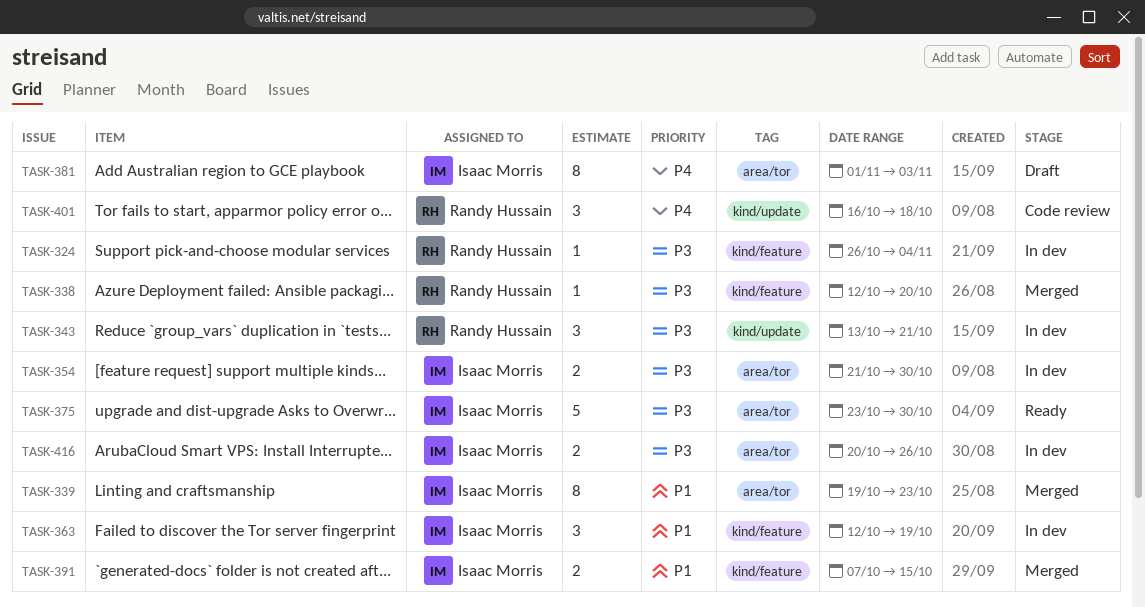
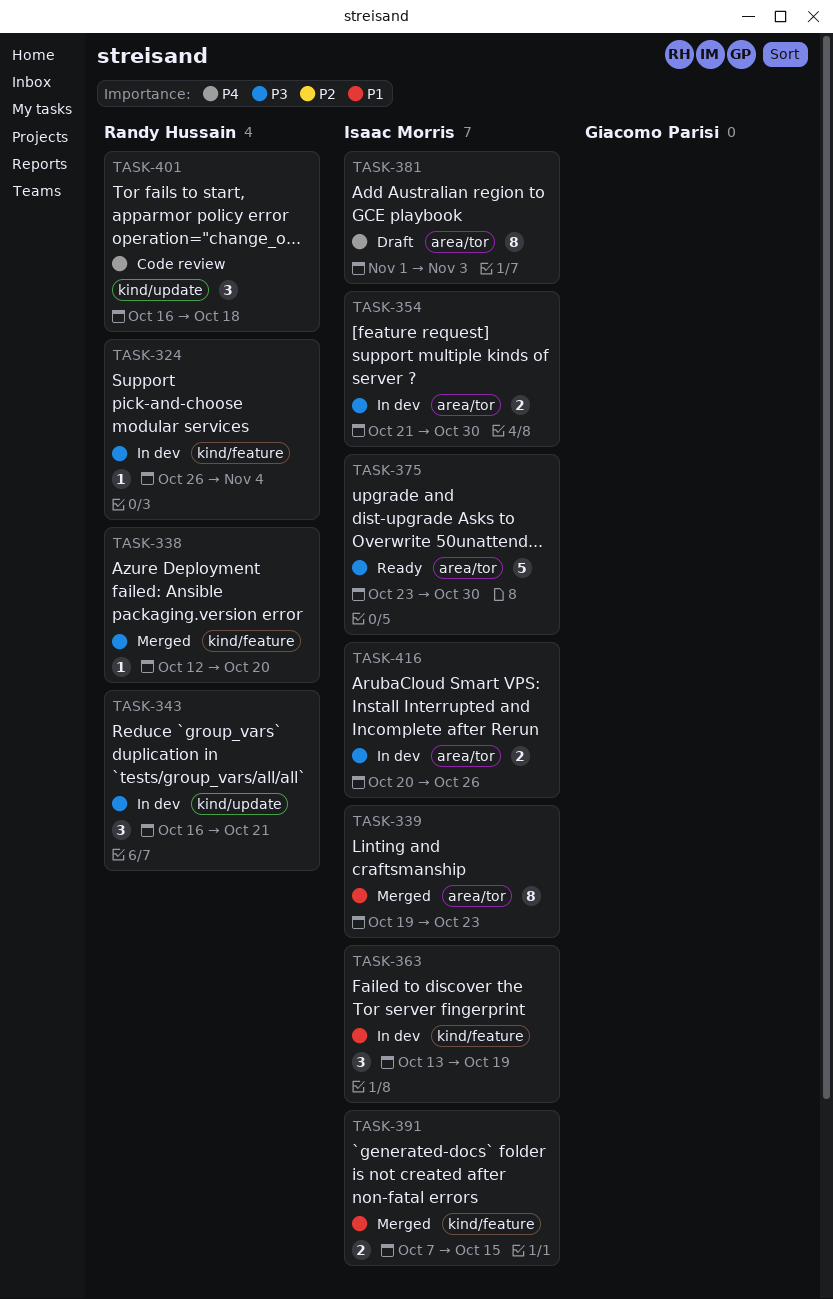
TASK-343, start: Oct 13 -> Oct 16
TASK-363, start: Oct 12 -> Oct 13

